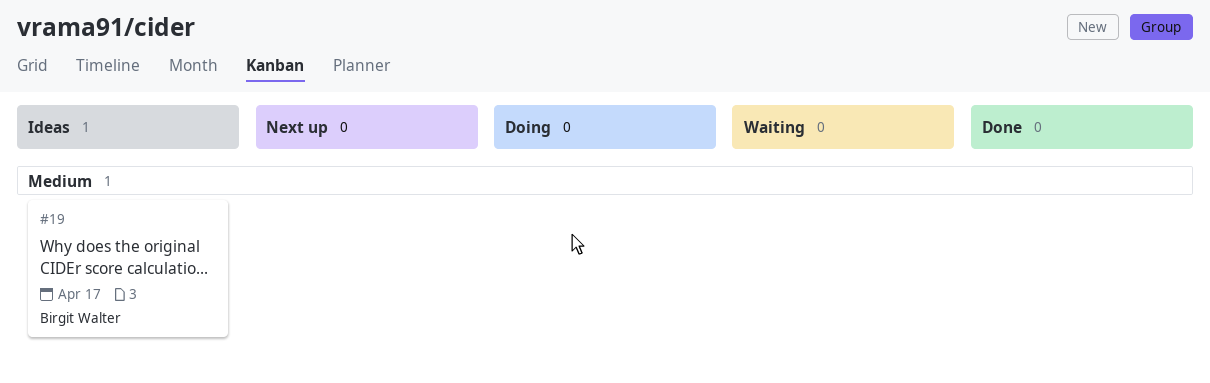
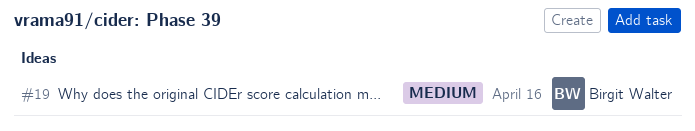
#19, due: Apr 17 -> Apr 16

